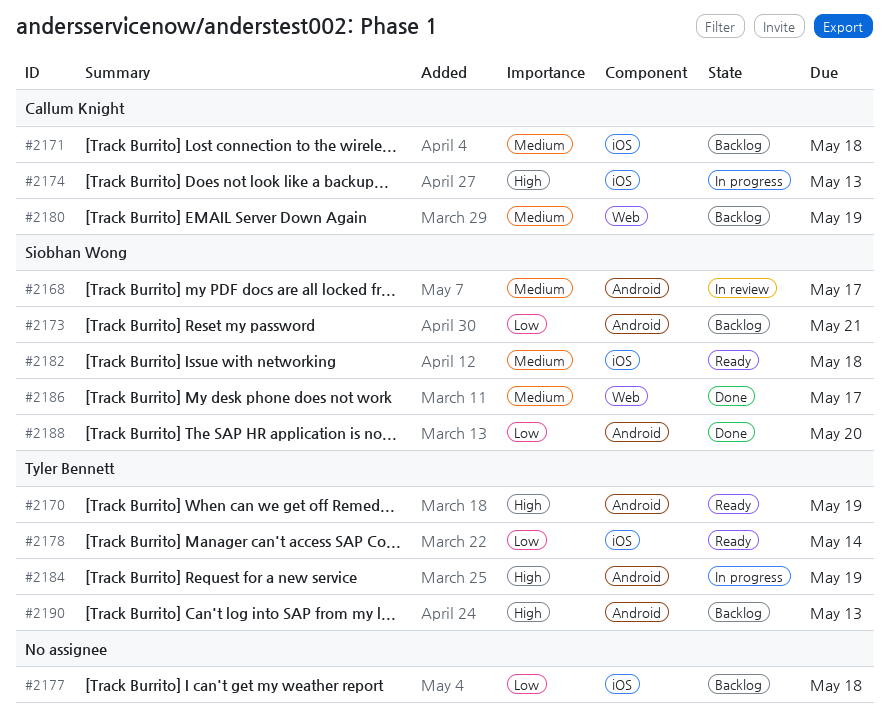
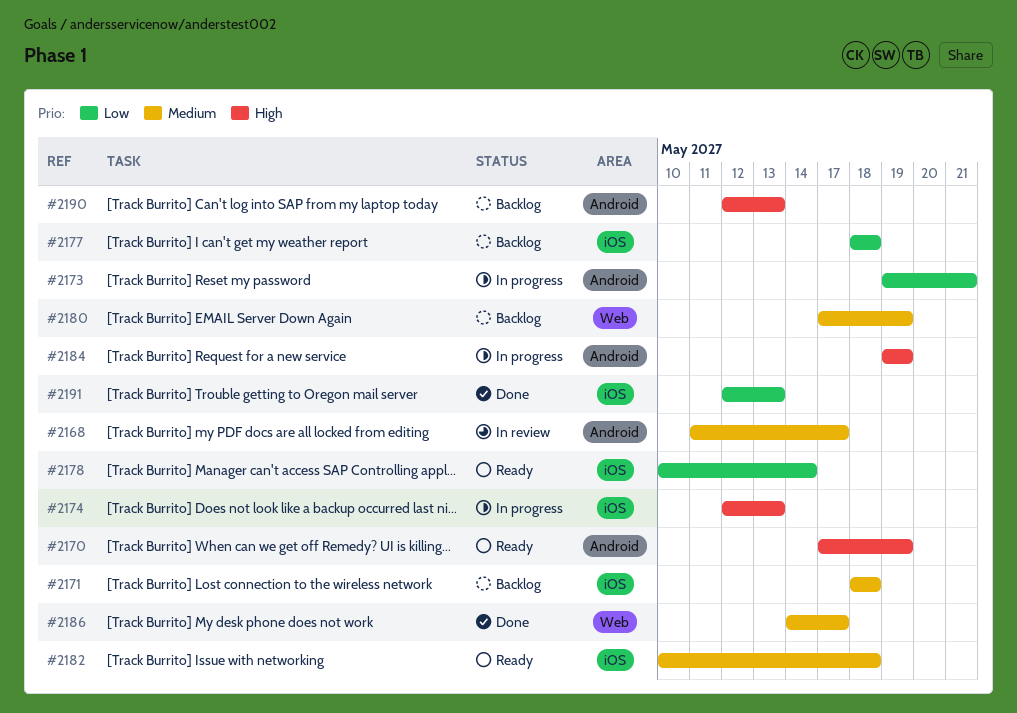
#2173, status: Backlog -> In progress
#2188: present -> none
#2191: none -> present

